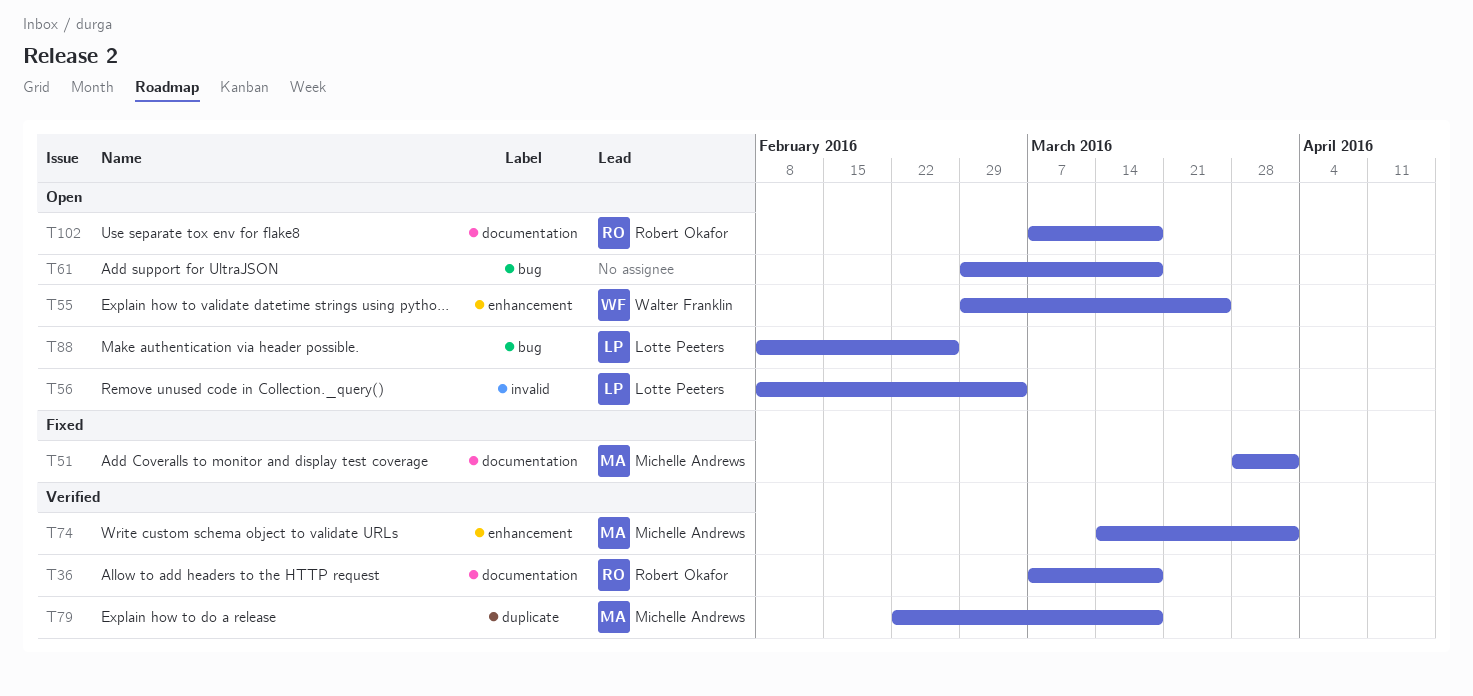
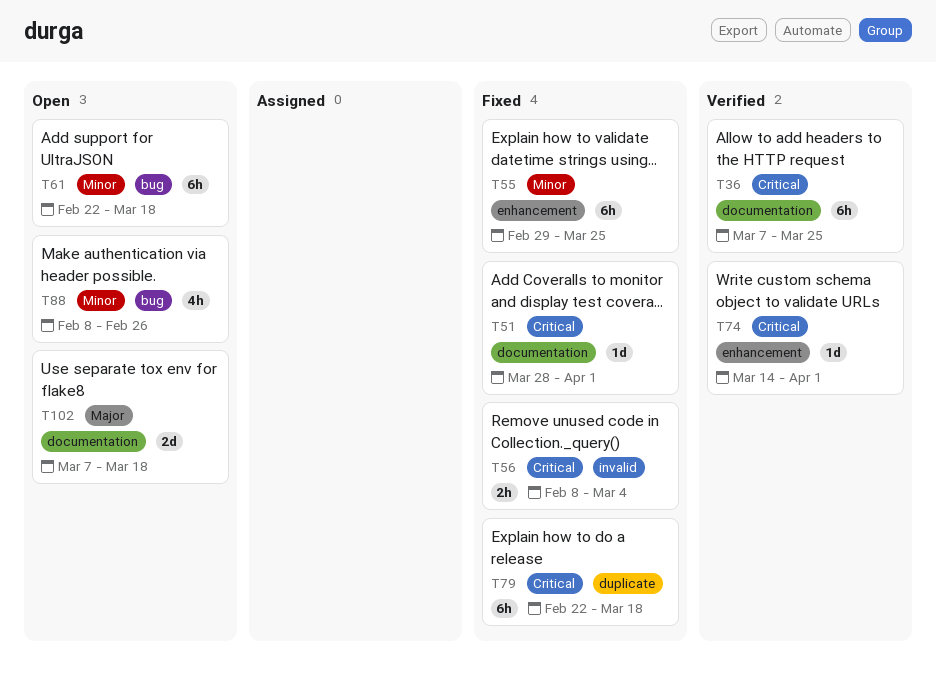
T36, due: Mar 18 -> Mar 25
T55, status: Open -> Fixed
T56, status: Open -> Fixed
T61, start: Feb 29 -> Feb 22
T79, status: Verified -> Fixed

